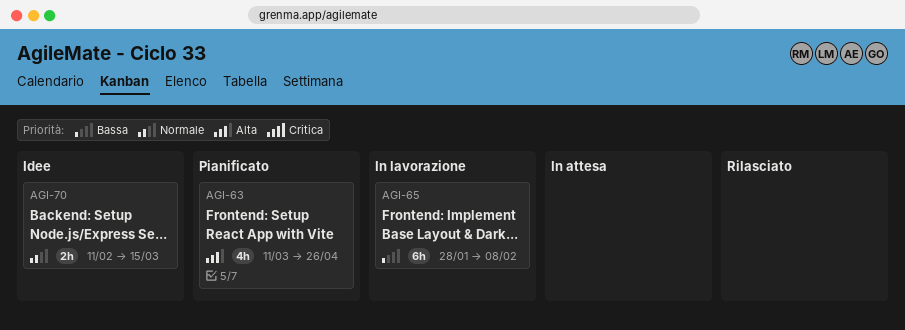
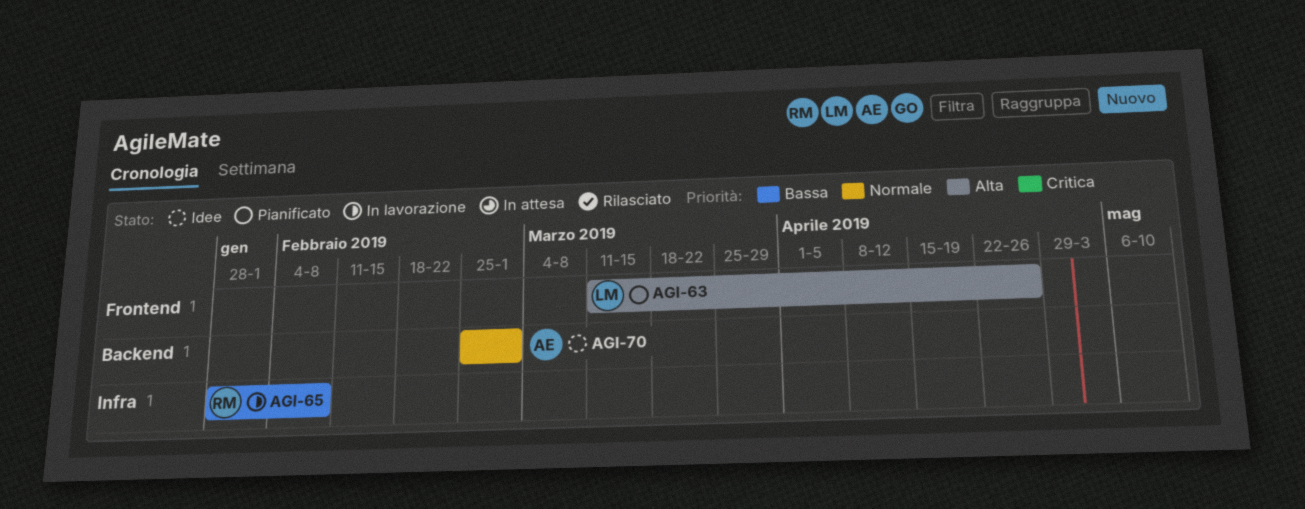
AGI-70, start: Feb 11 -> Feb 25
AGI-70, due: Mar 15 -> Mar 1

